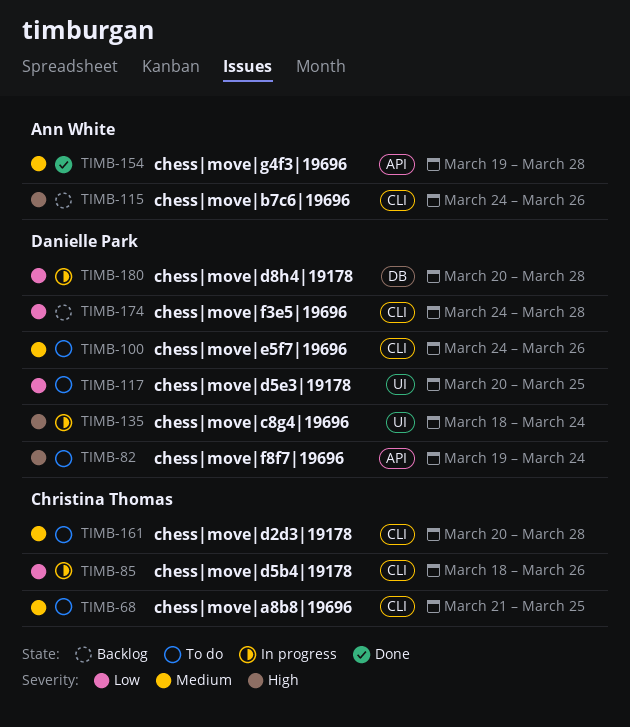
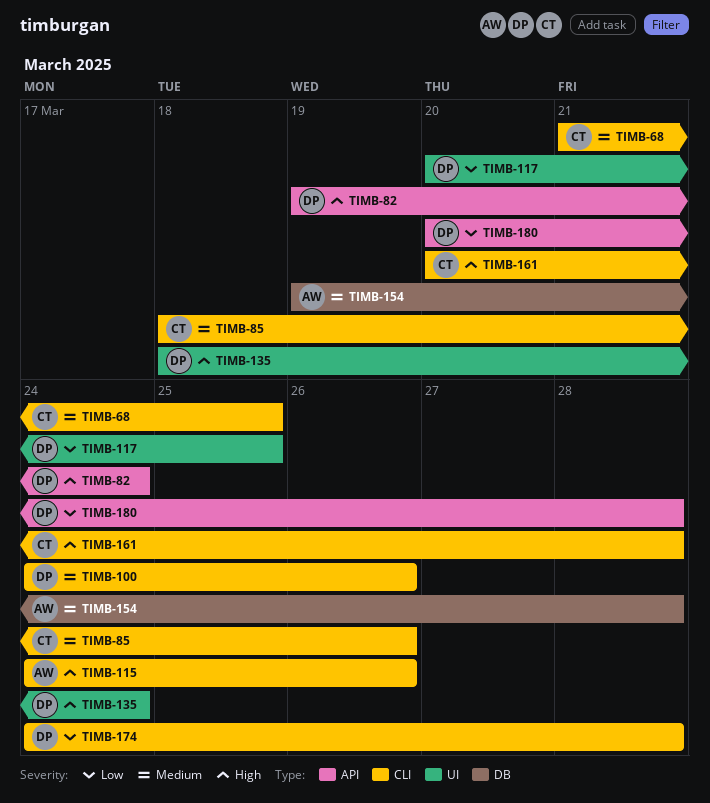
TIMB-85, priority: Low -> Medium
TIMB-154, label: API -> DB
TIMB-161, priority: Medium -> High
TIMB-180, label: DB -> API

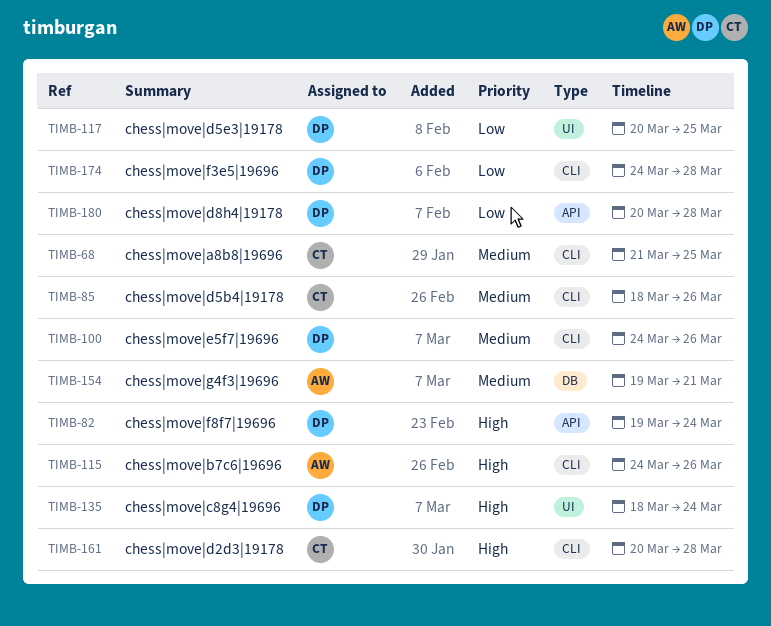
TIMB-154, due: Mar 28 -> Mar 21

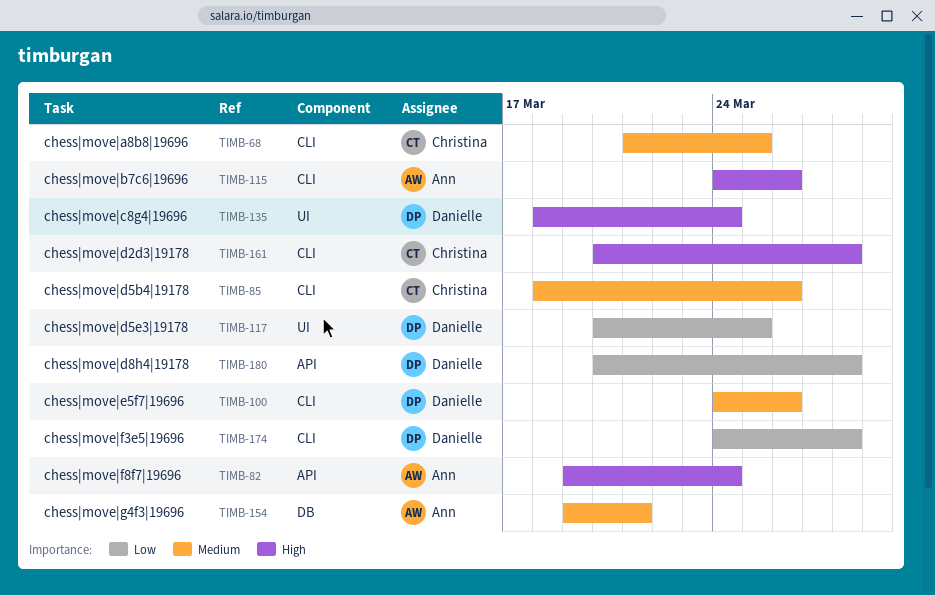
TIMB-82, owner: Danielle -> Ann

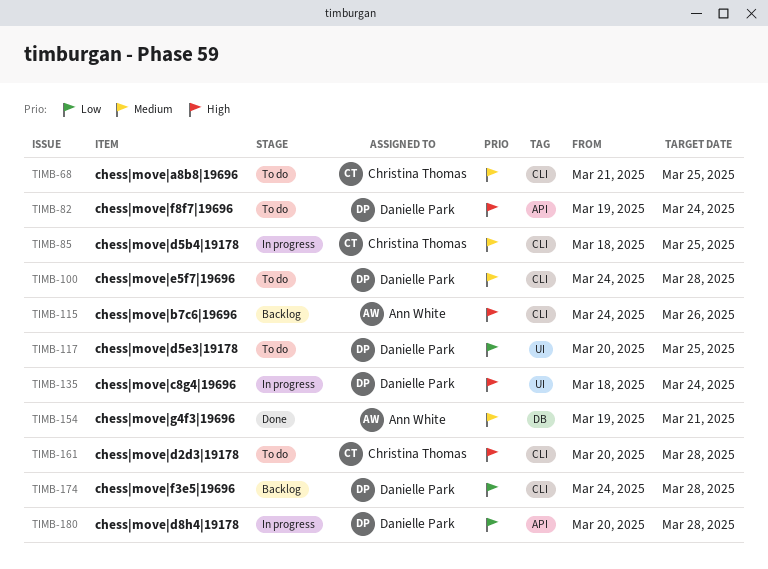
TIMB-82, owner: Ann White -> Danielle Park
TIMB-85, due: Mar 26 -> Mar 25
TIMB-100, due: Mar 26 -> Mar 28

